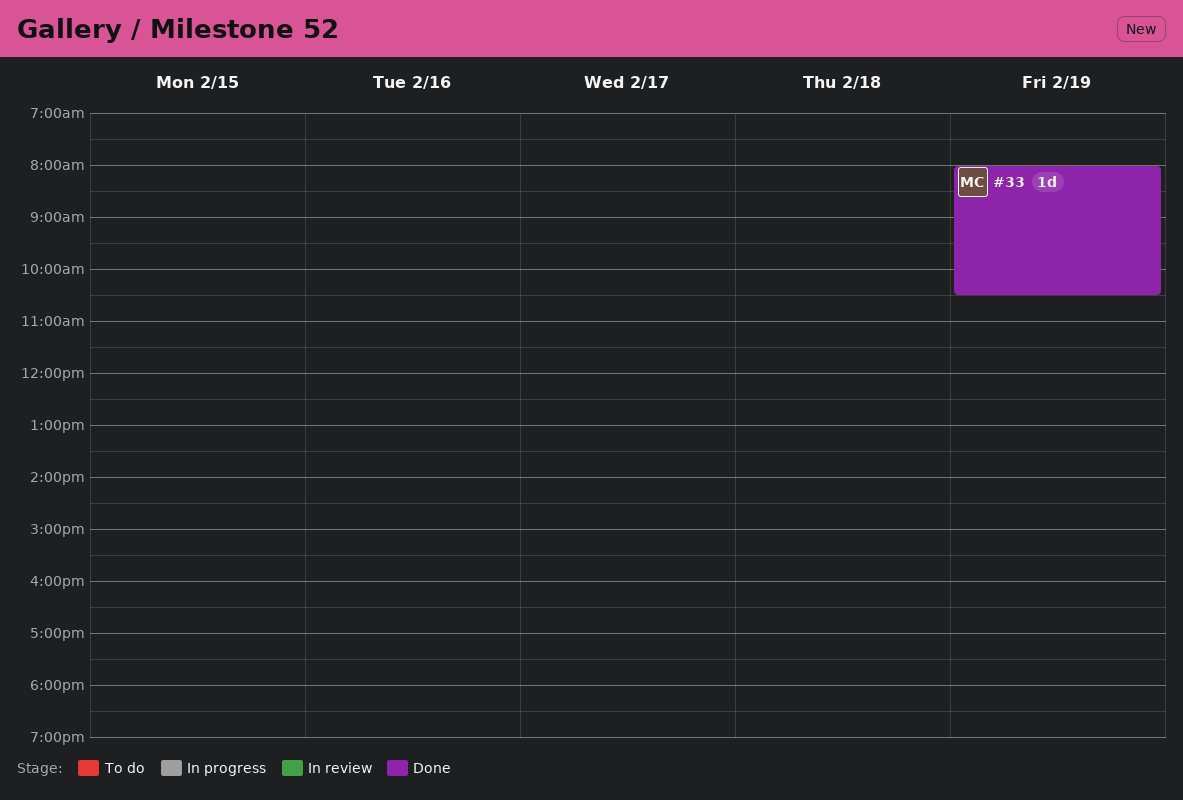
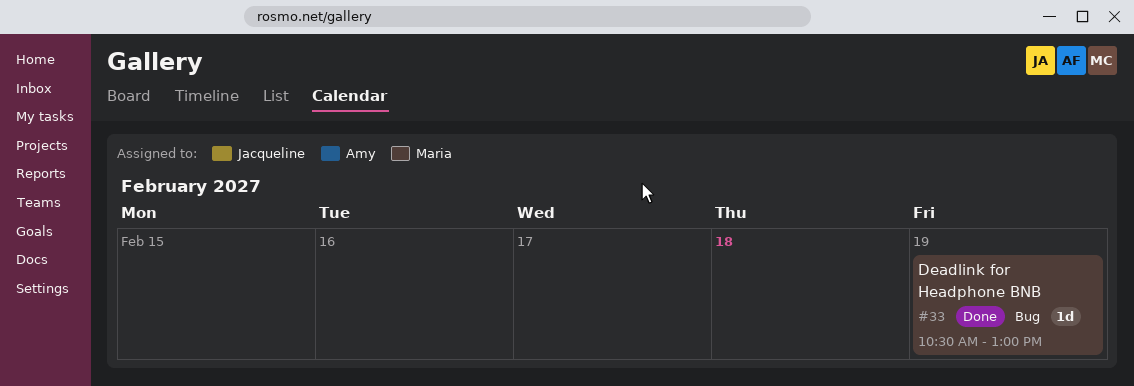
#33, begins: 08:00 -> 10:30
#33, ends: 10:30 -> 13:00

